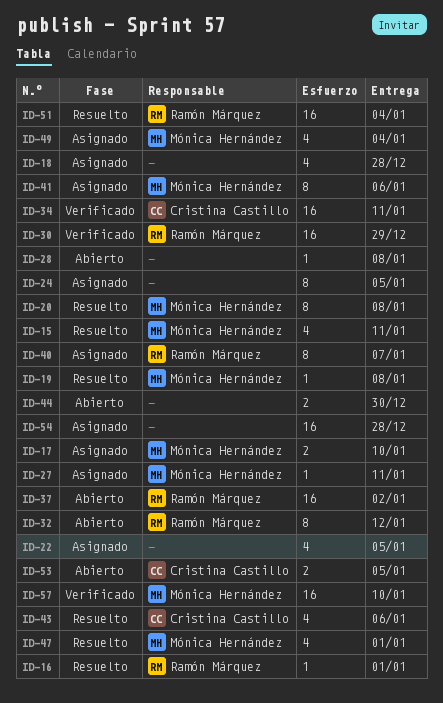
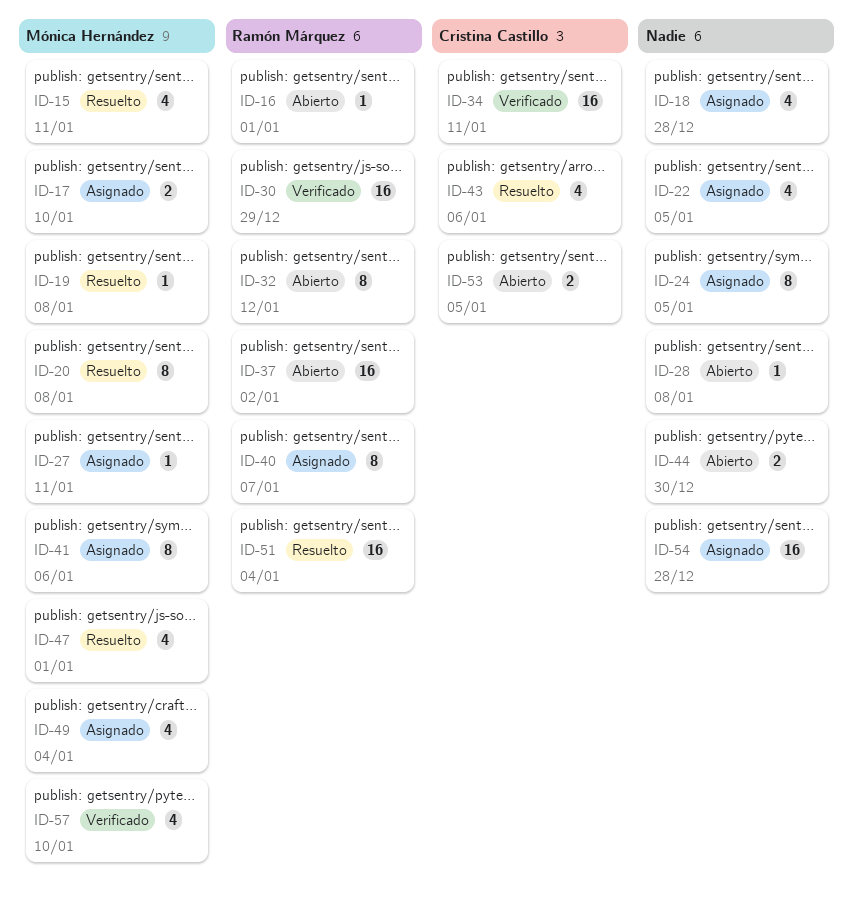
ID-16, status: Resuelto -> Abierto
ID-57, estimate: 16 -> 4

